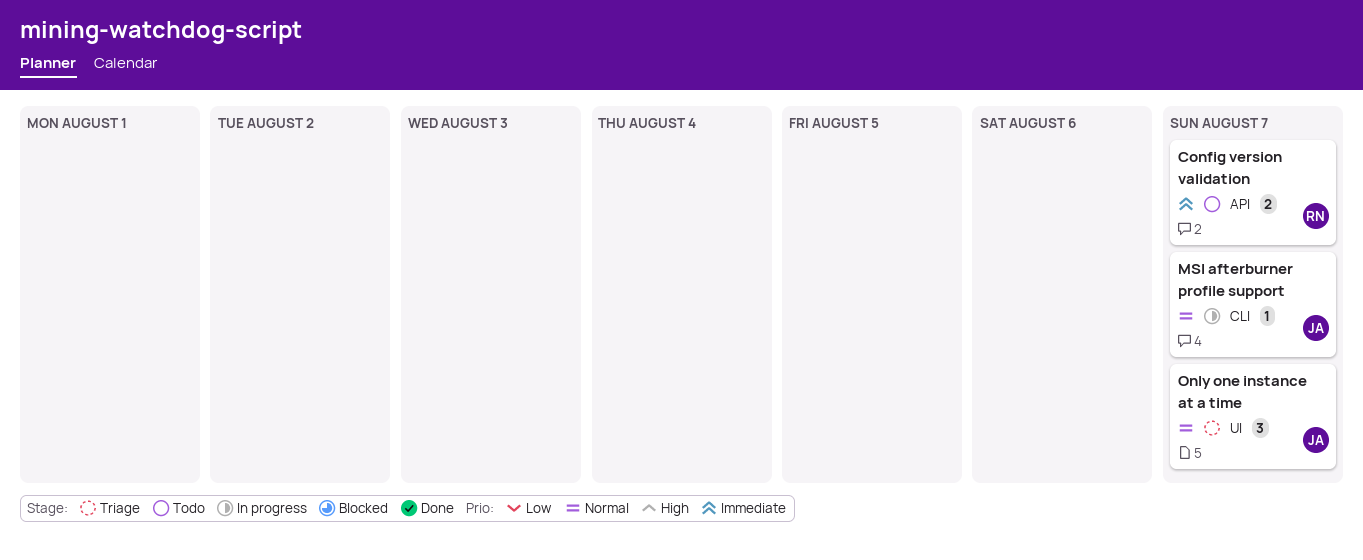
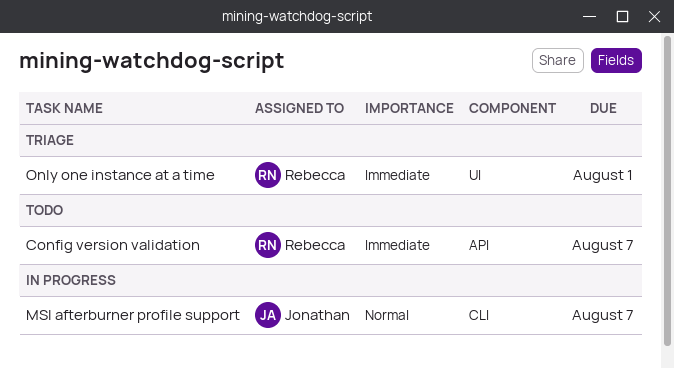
Only one instance at a time, owner: Jonathan -> Rebecca
Only one instance at a time, priority: Normal -> Immediate
Only one instance at a time, due: Aug 7 -> Aug 1

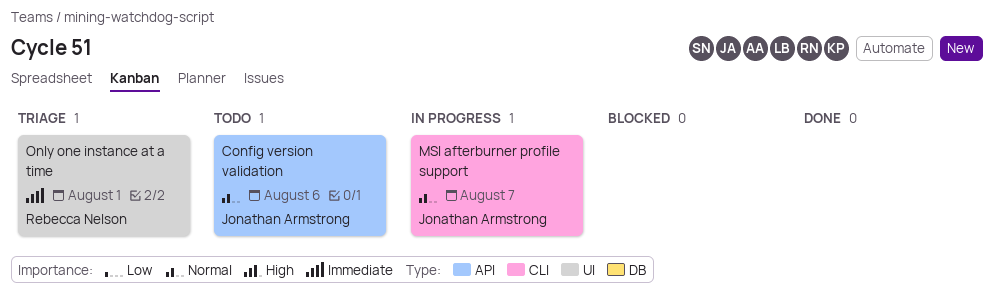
Config version validation, owner: Rebecca Nelson -> Jonathan Armstrong
Config version validation, priority: Immediate -> Normal
Config version validation, due: Aug 7 -> Aug 6

